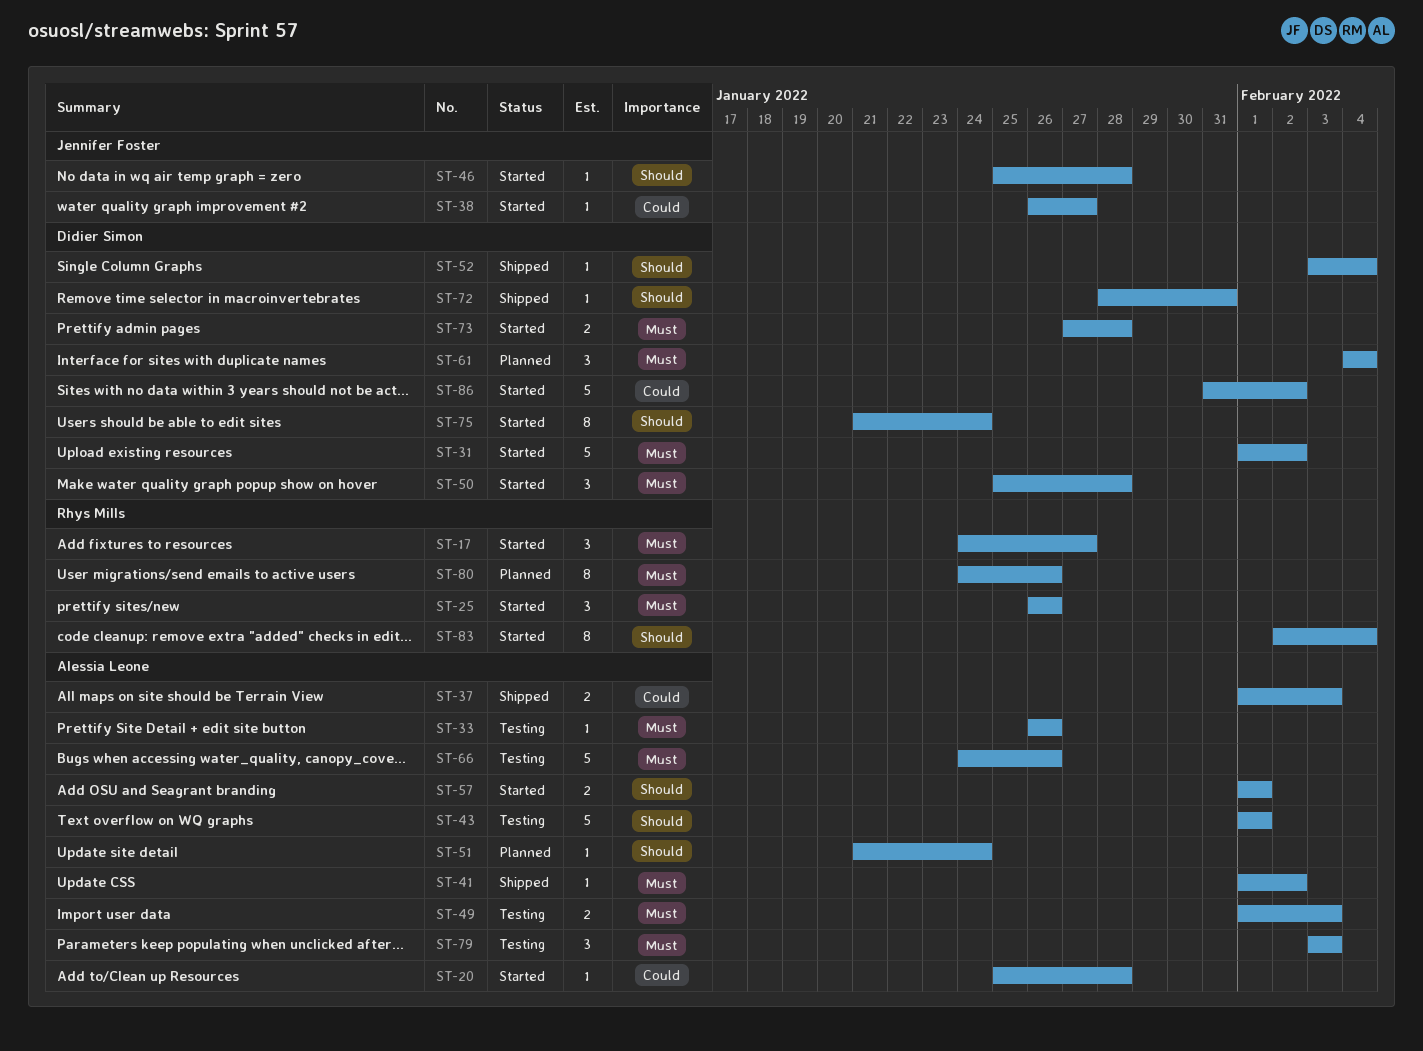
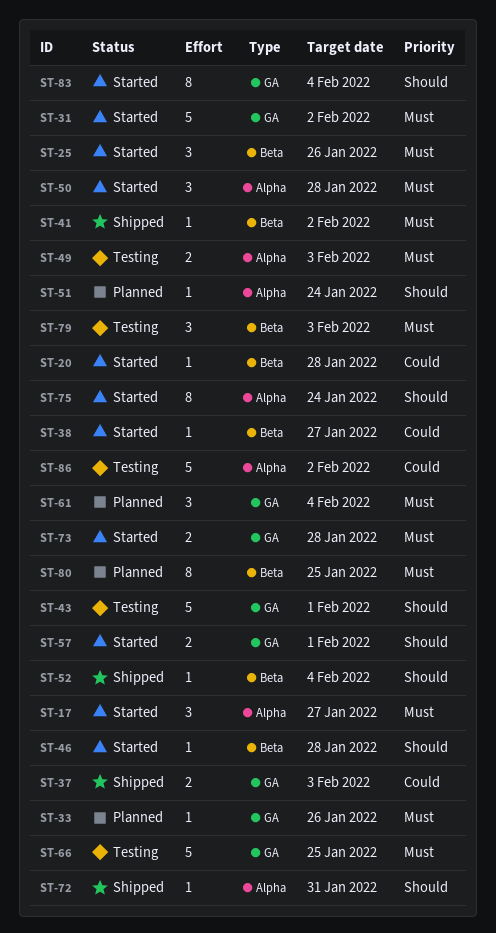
ST-33, status: Testing -> Planned
ST-66, due: Jan 26 -> Jan 25
ST-80, due: Jan 26 -> Jan 25
ST-86, status: Started -> Testing

